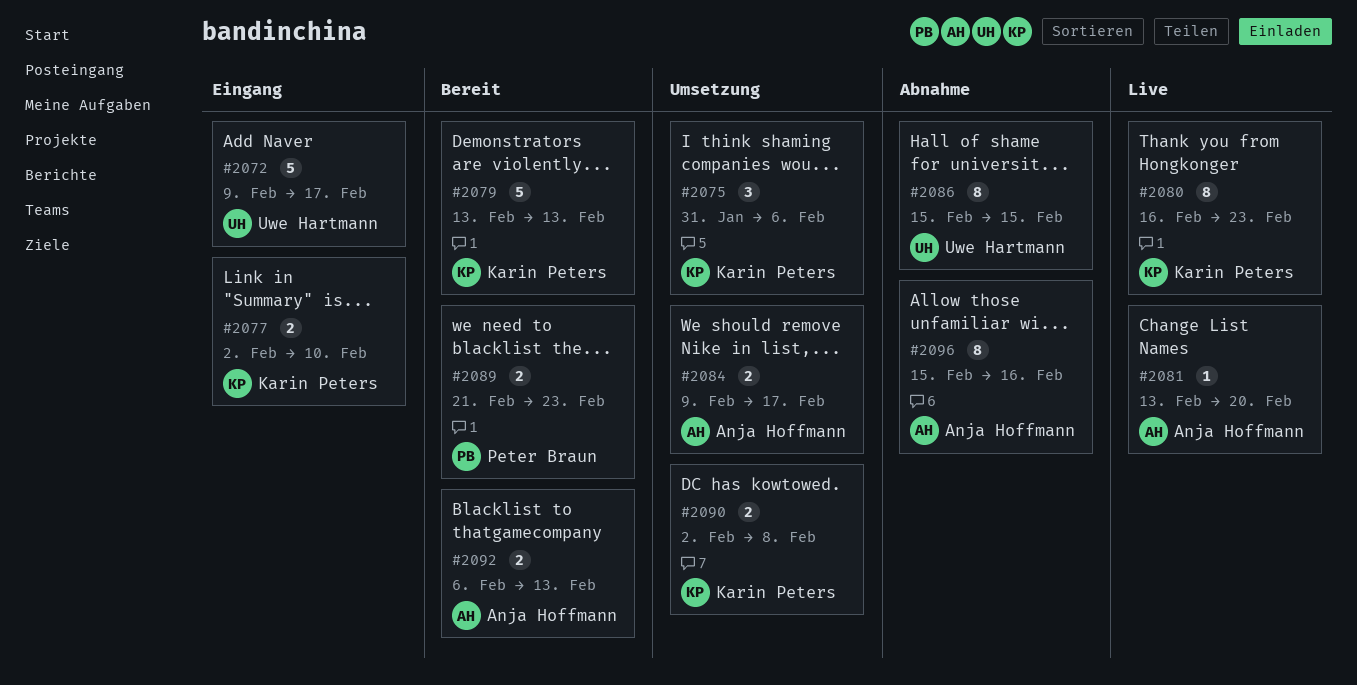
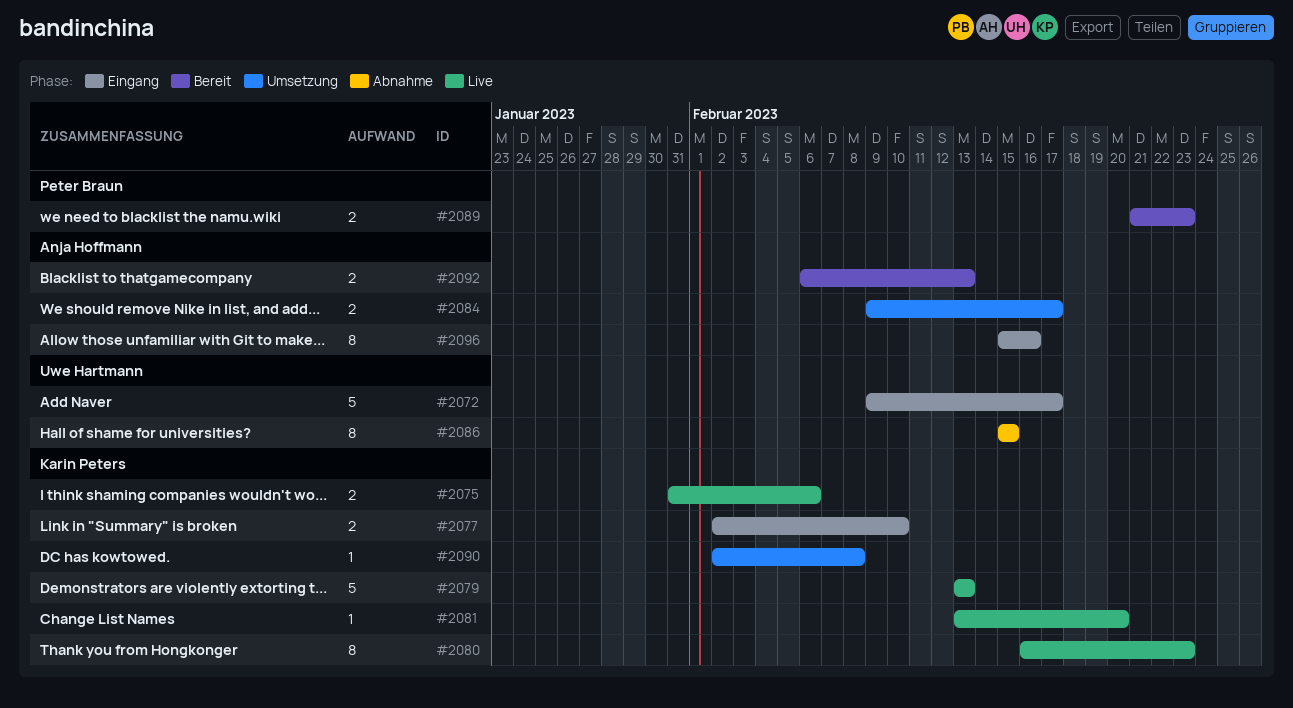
#2075, status: Umsetzung -> Live
#2075, estimate: 3 -> 2
#2079, status: Bereit -> Live
#2081, owner: Anja Hoffmann -> Karin Peters
#2090, estimate: 2 -> 1
#2096, status: Abnahme -> Eingang

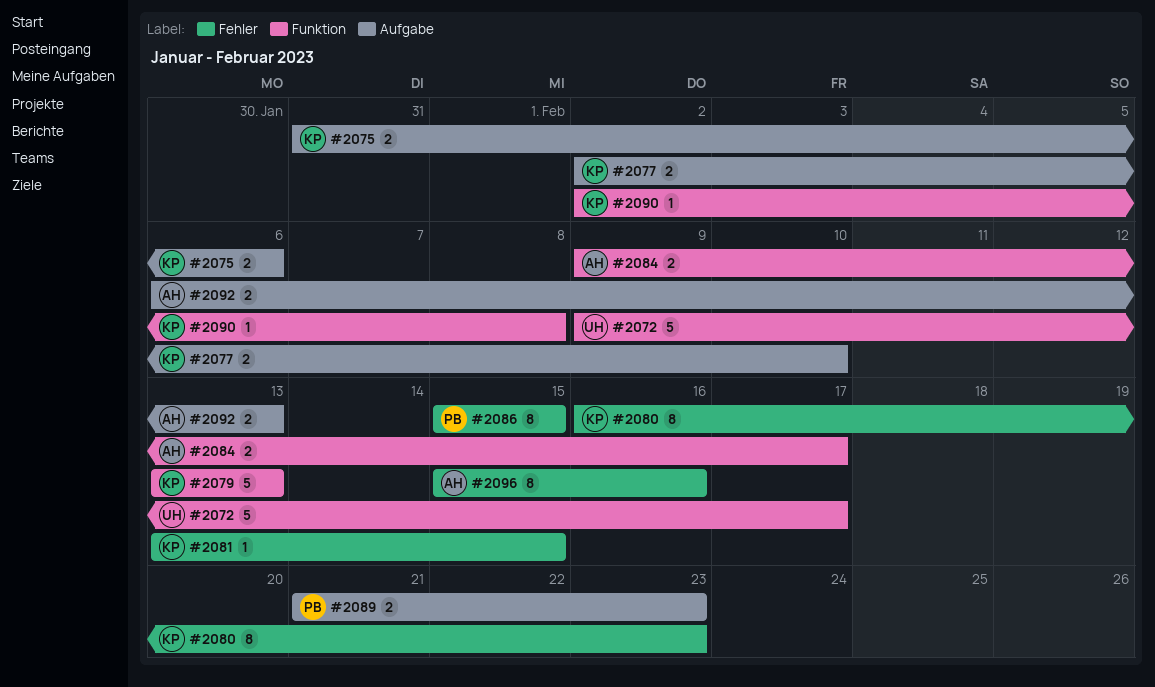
#2081, due: Feb 20 -> Feb 15
#2086, owner: Uwe Hartmann -> Peter Braun

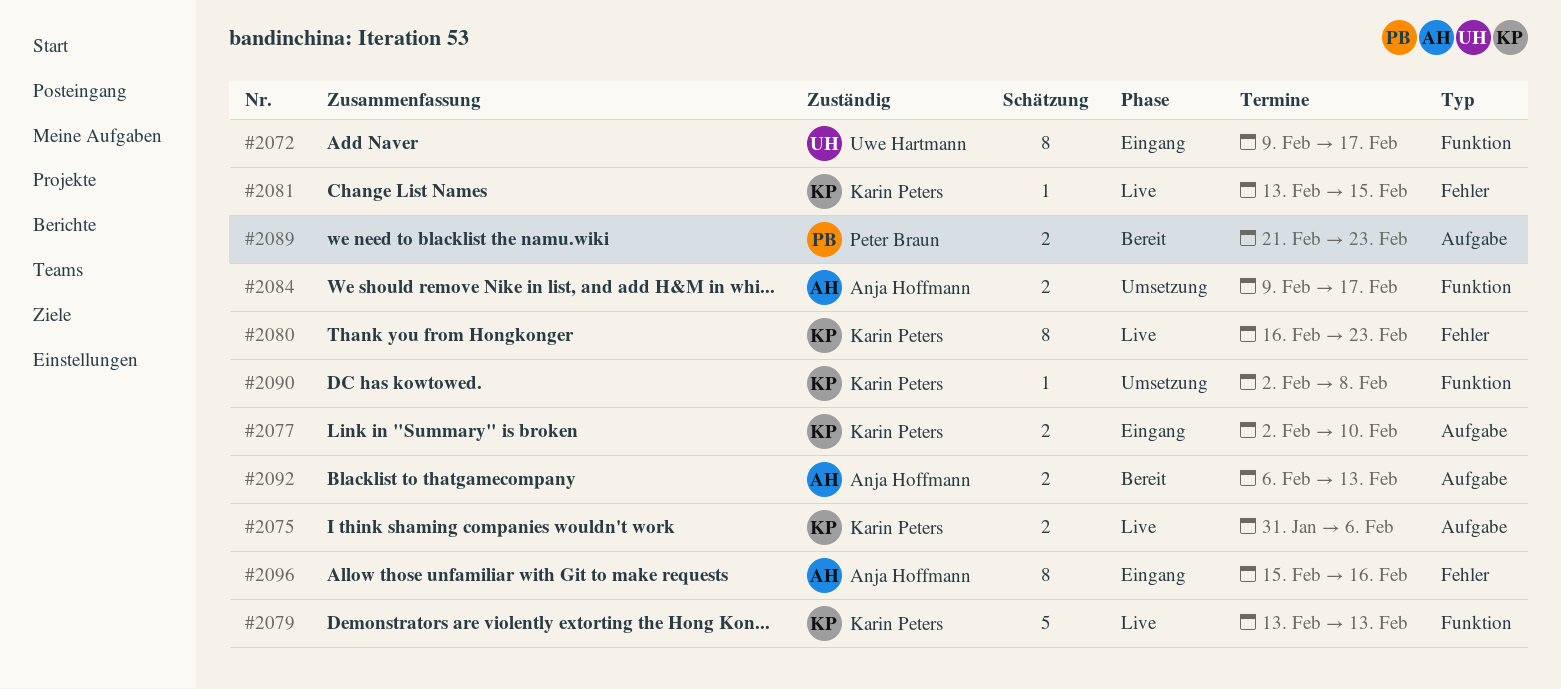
#2072, estimate: 5 -> 8
#2086: present -> none

